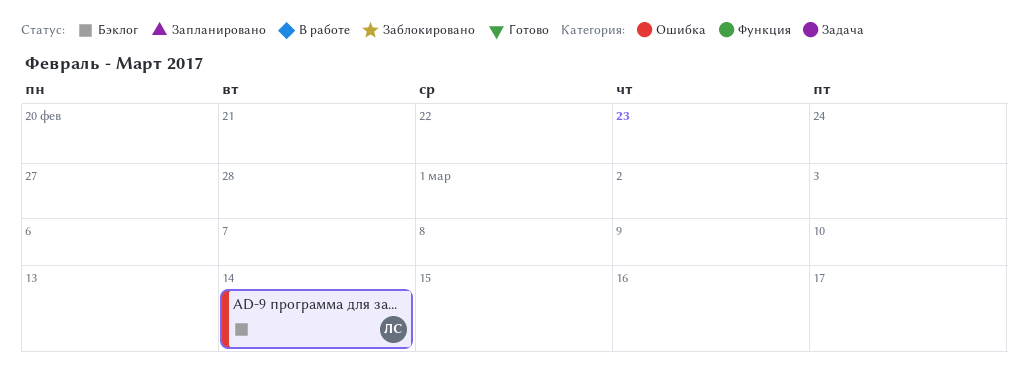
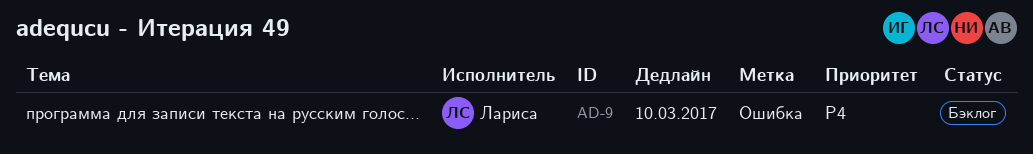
AD-9, due: Mar 14 -> Mar 10

